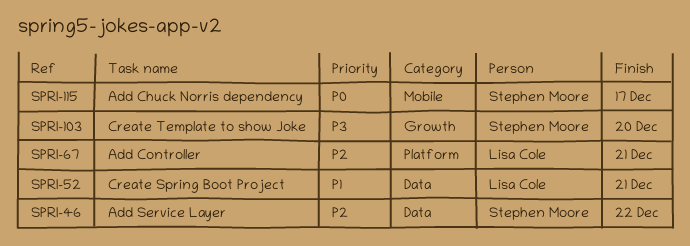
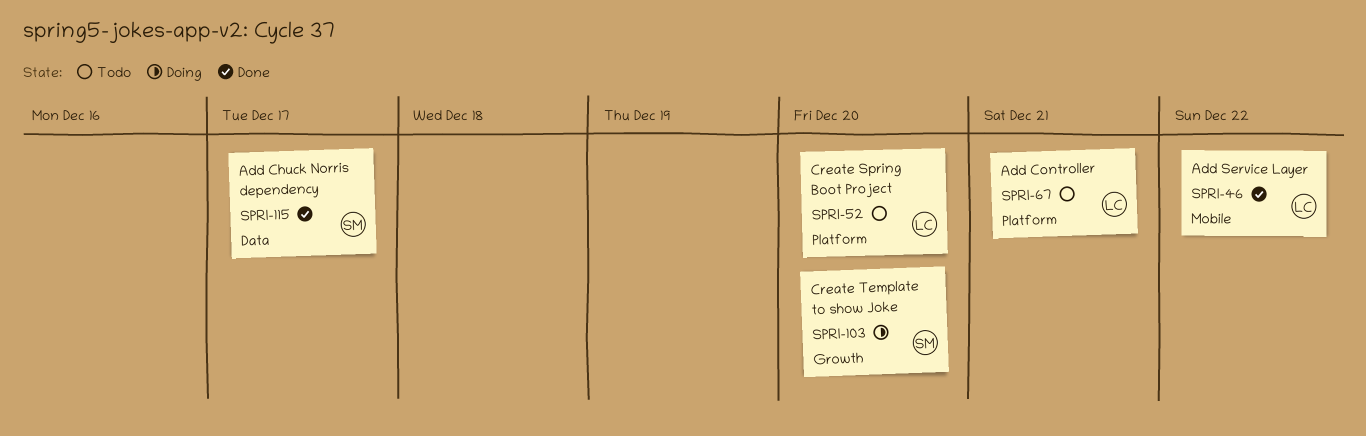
SPRI-46, owner: Stephen Moore -> Lisa Cole
SPRI-46, label: Data -> Mobile
SPRI-52, label: Data -> Platform
SPRI-52, due: Dec 21 -> Dec 20
SPRI-115, label: Mobile -> Data

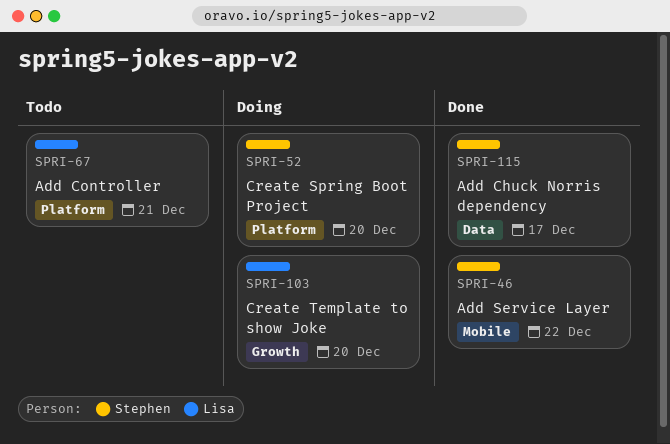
SPRI-46, owner: Lisa -> Stephen
SPRI-52, status: Todo -> Doing
SPRI-52, owner: Lisa -> Stephen
SPRI-103, owner: Stephen -> Lisa

